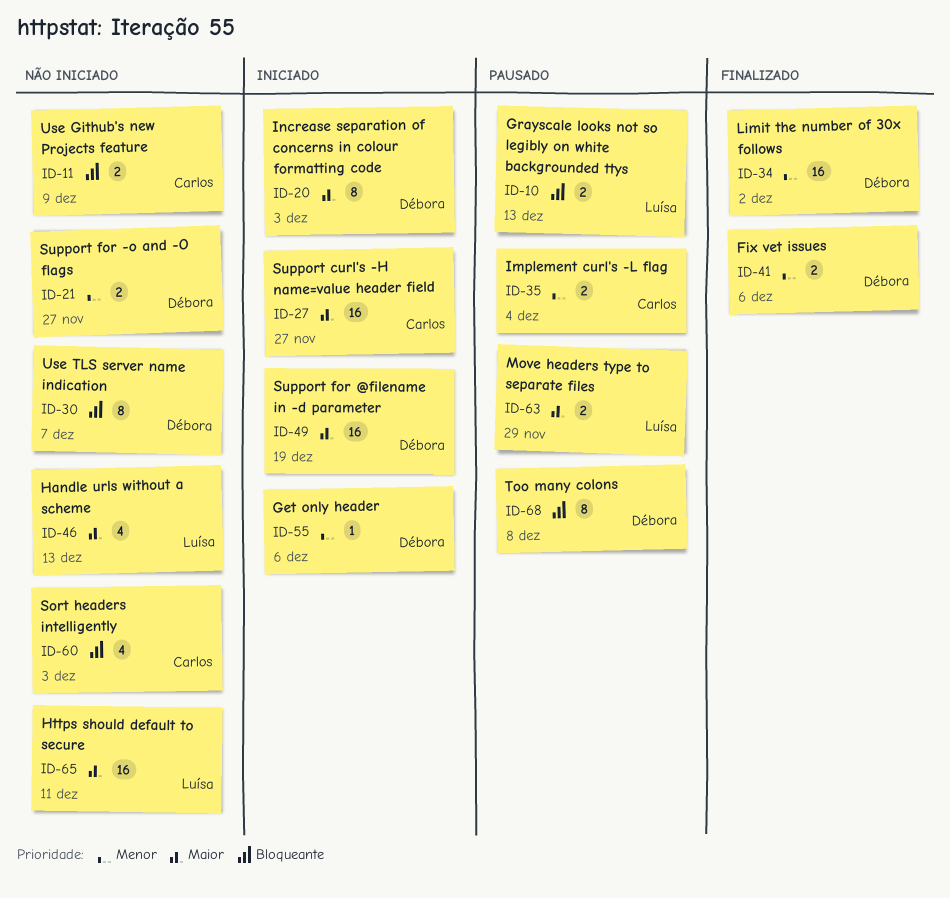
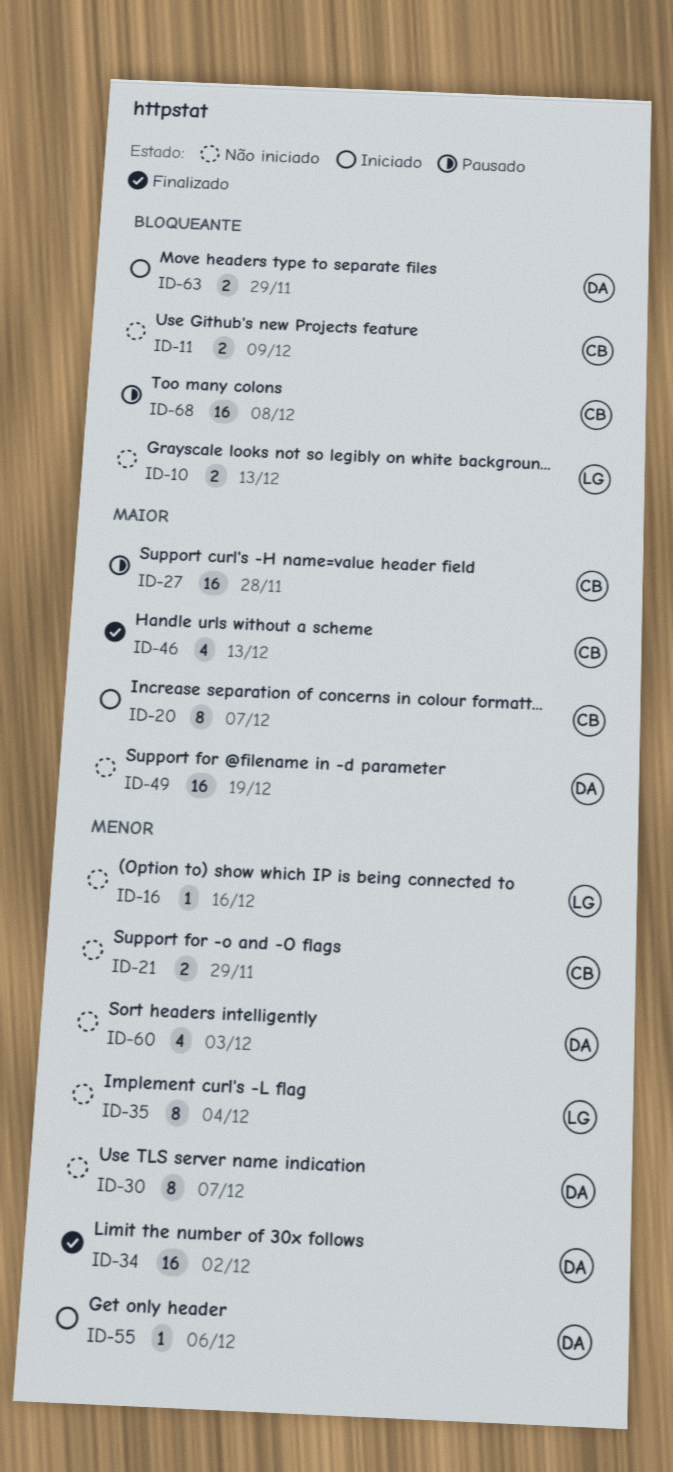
ID-10, status: Pausado -> Não iniciado
ID-16: none -> present
ID-20, owner: Débora -> Carlos
ID-20, due: Dec 3 -> Dec 7
ID-21, owner: Débora -> Carlos
ID-21, due: Nov 27 -> Nov 29
ID-27, status: Iniciado -> Pausado
ID-27, due: Nov 27 -> Nov 28
ID-30, priority: Bloqueante -> Menor
ID-35, status: Pausado -> Não iniciado
ID-35, owner: Carlos -> Luísa
ID-35, estimate: 2 -> 8
ID-41: present -> none
ID-46, status: Não iniciado -> Finalizado
ID-46, owner: Luísa -> Carlos
ID-49, status: Iniciado -> Não iniciado
ID-60, owner: Carlos -> Débora
ID-60, priority: Bloqueante -> Menor
ID-63, status: Pausado -> Iniciado
ID-63, owner: Luísa -> Débora
ID-63, priority: Maior -> Bloqueante
ID-65: present -> none
ID-68, owner: Débora -> Carlos
ID-68, estimate: 8 -> 16

